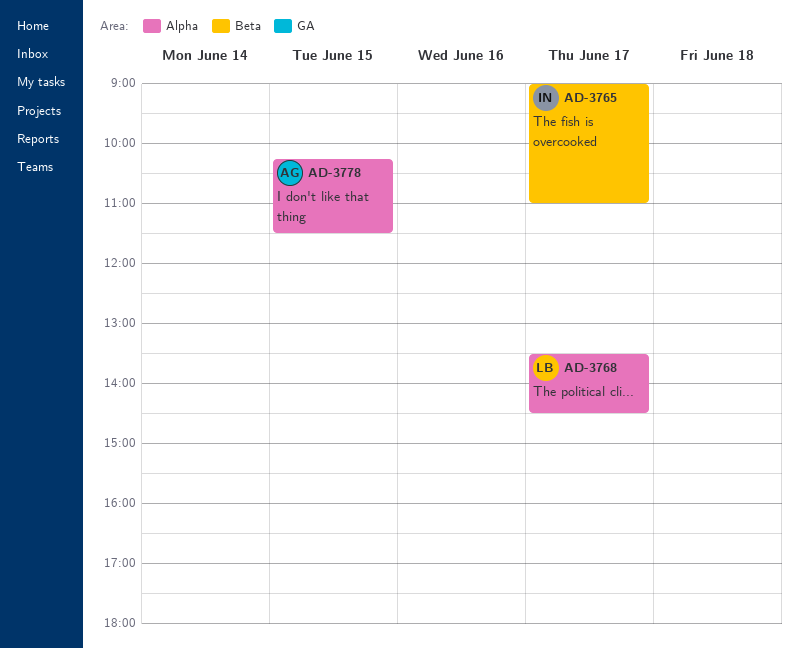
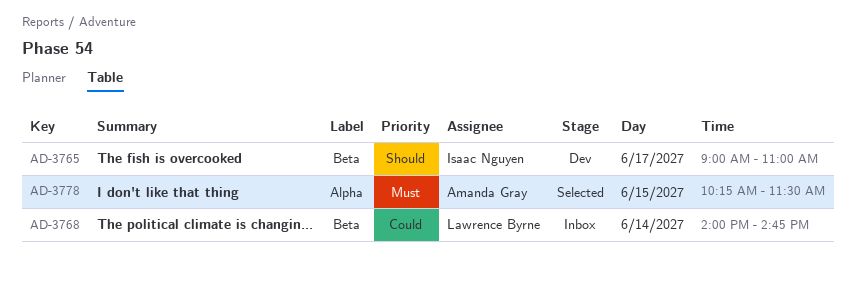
AD-3768, label: Alpha -> Beta
AD-3768, day: Jun 17 -> Jun 14
AD-3768, begins: 13:30 -> 14:00
AD-3768, ends: 14:30 -> 14:45

